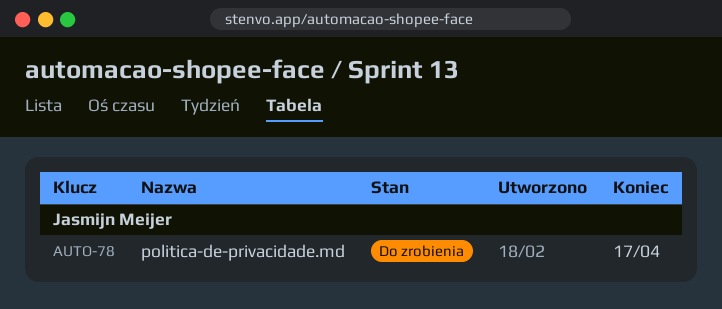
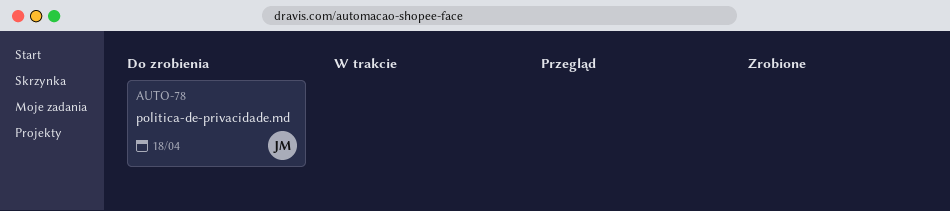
AUTO-78, due: Apr 17 -> Apr 18

